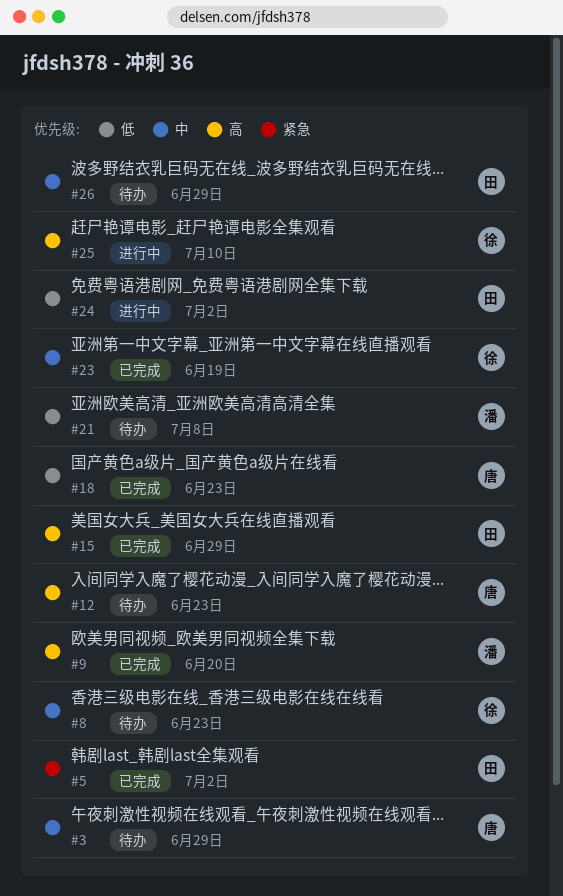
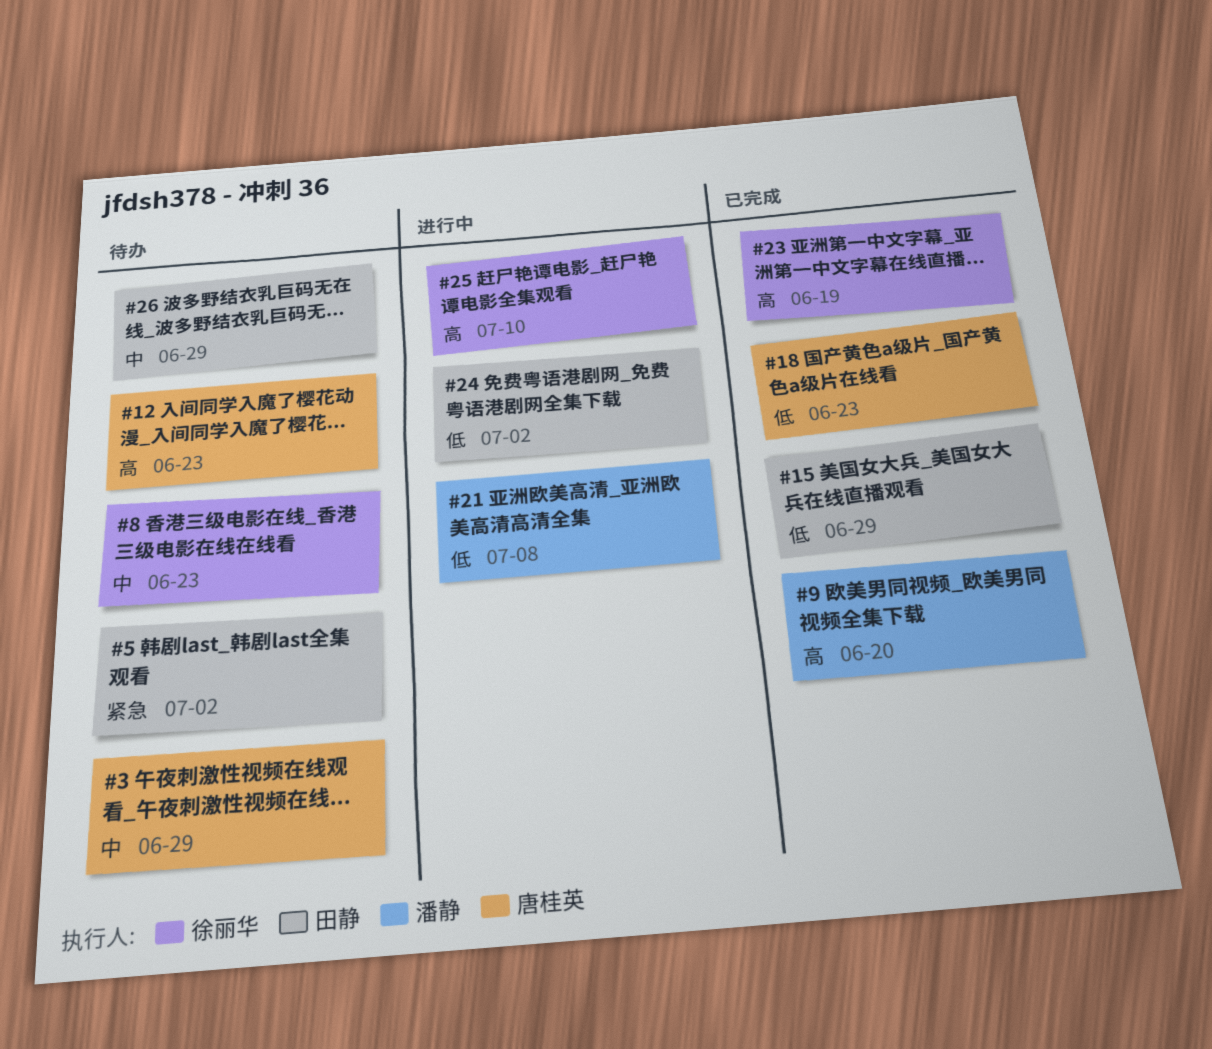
#5, status: 已完成 -> 待办
#15, priority: 高 -> 低
#21, status: 待办 -> 进行中
#23, priority: 中 -> 高

